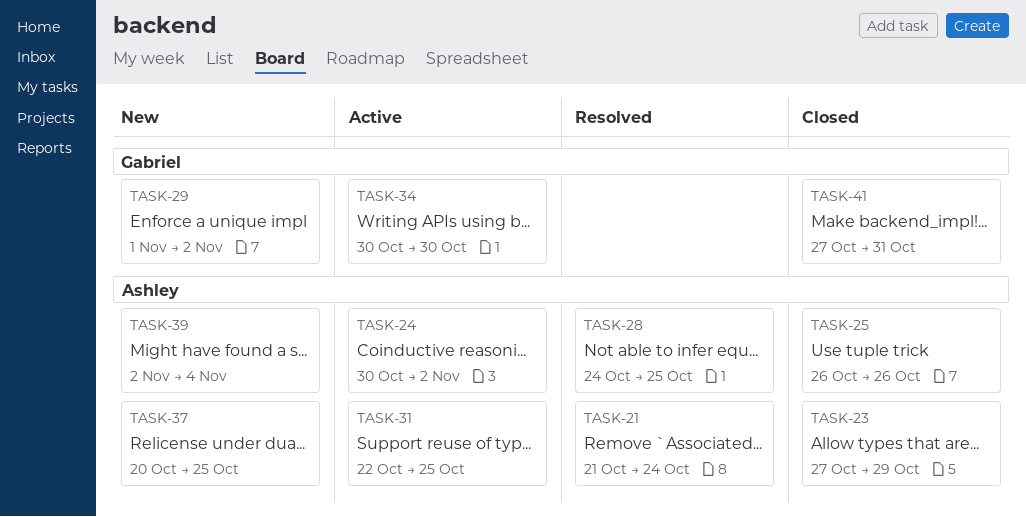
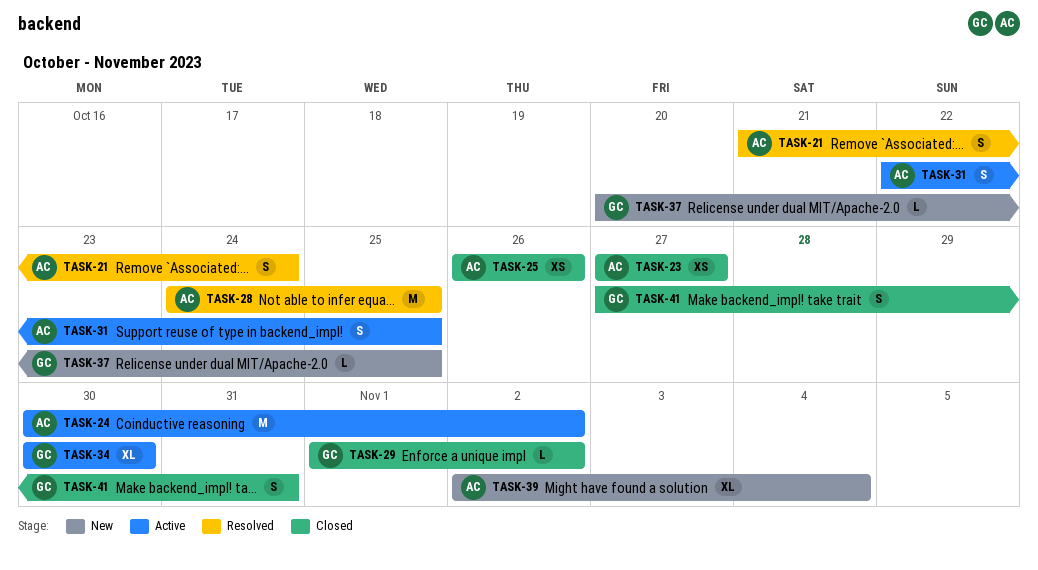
TASK-23, due: Oct 29 -> Oct 27
TASK-29, status: New -> Closed
TASK-37, owner: Ashley -> Gabriel

